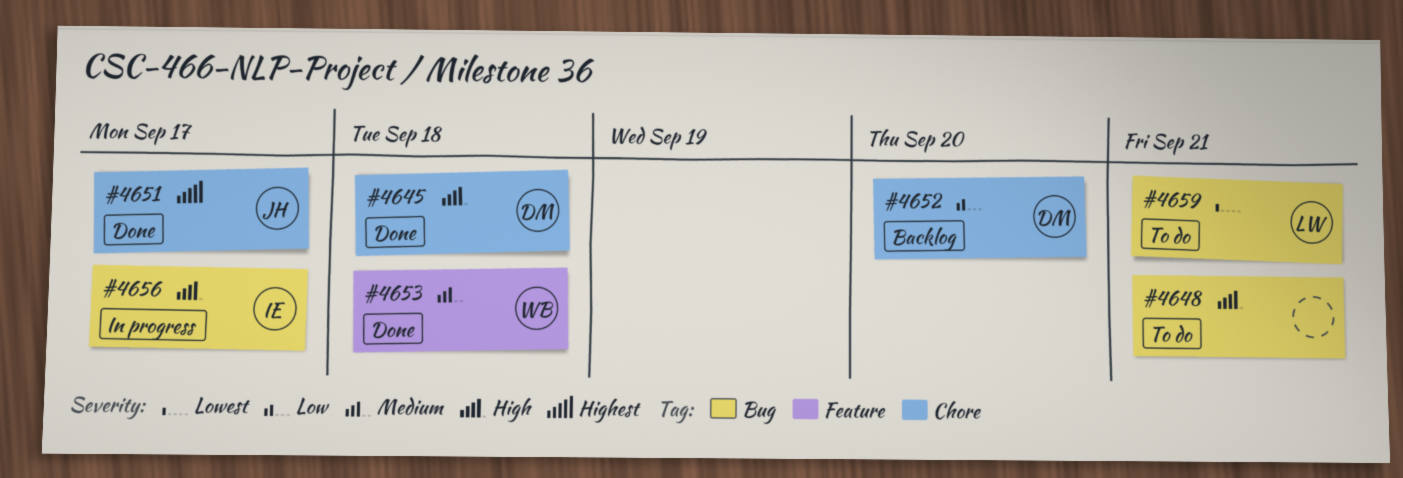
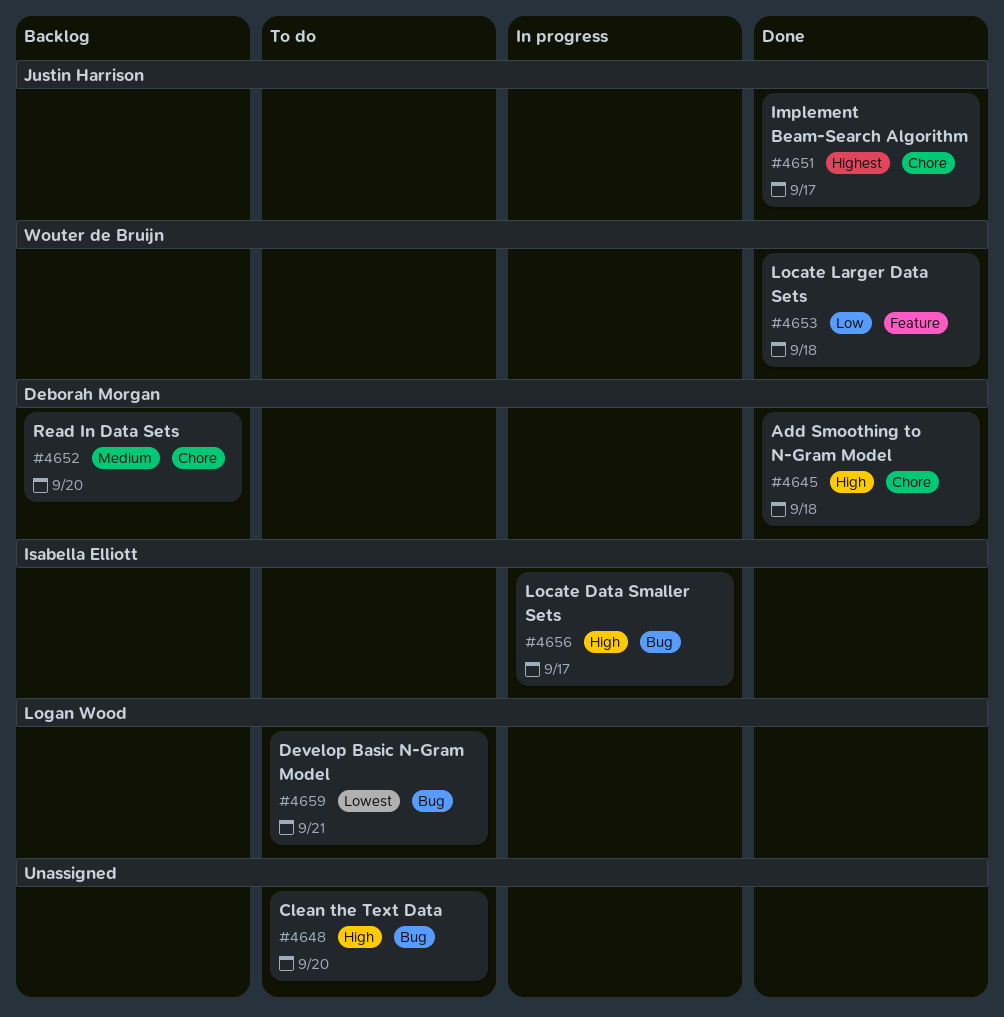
#4648, due: Sep 21 -> Sep 20
#4652, priority: Low -> Medium
#4653, priority: Medium -> Low

